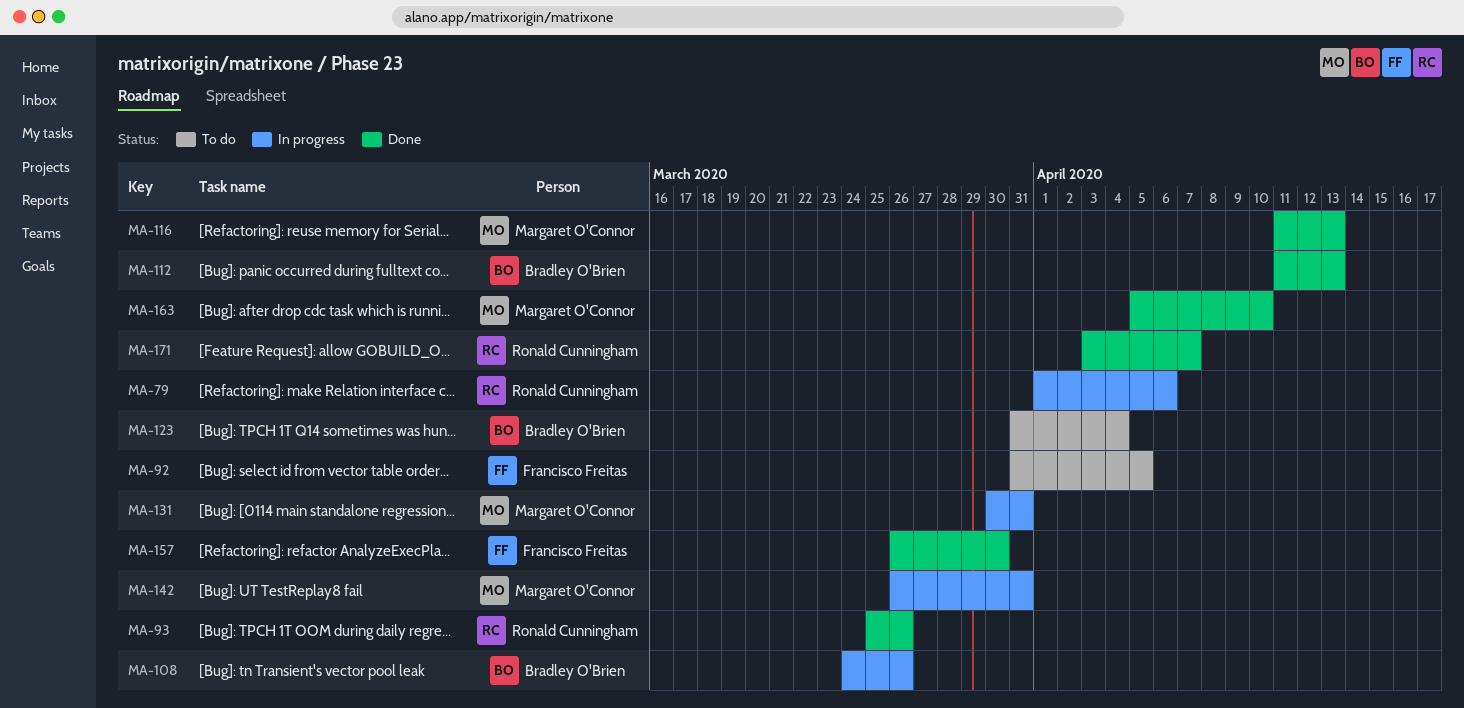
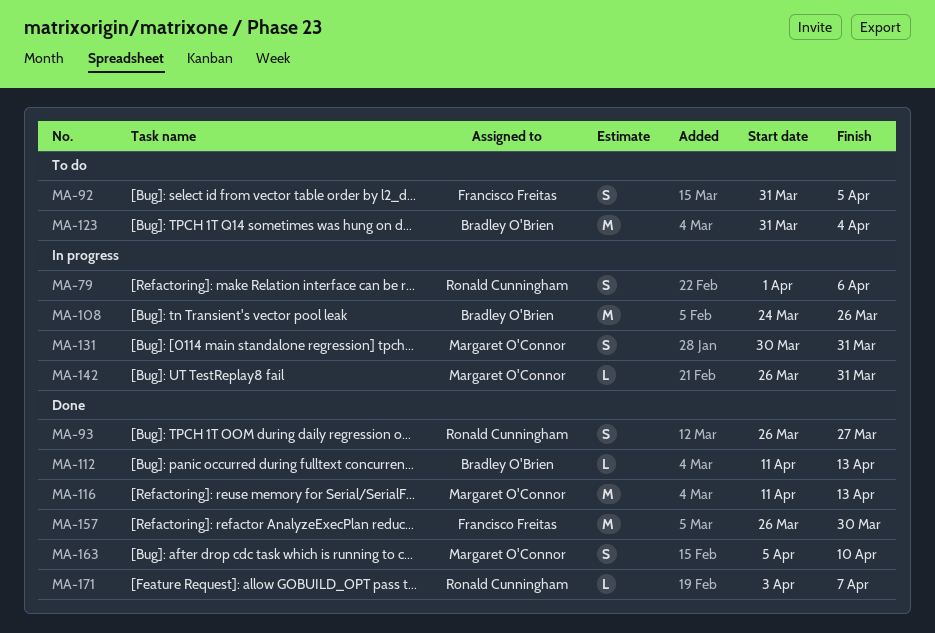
MA-93, start: Mar 25 -> Mar 26
MA-93, due: Mar 26 -> Mar 27

